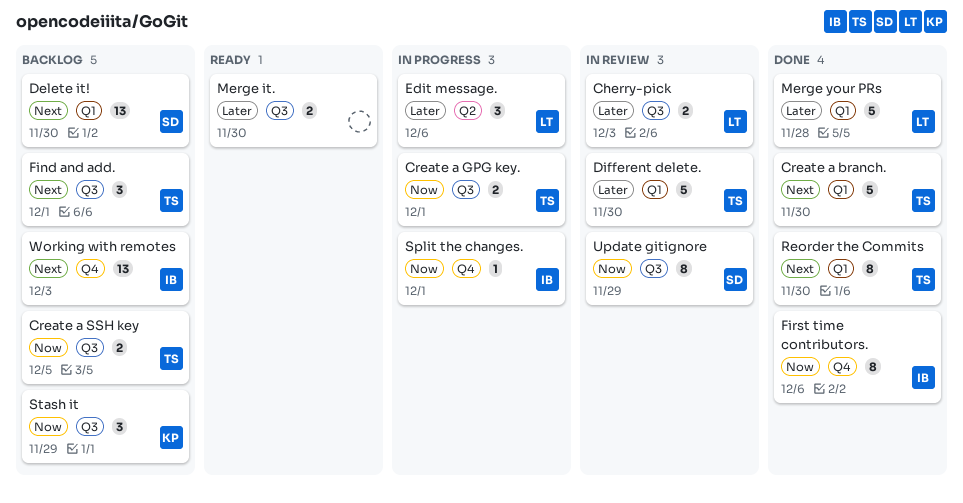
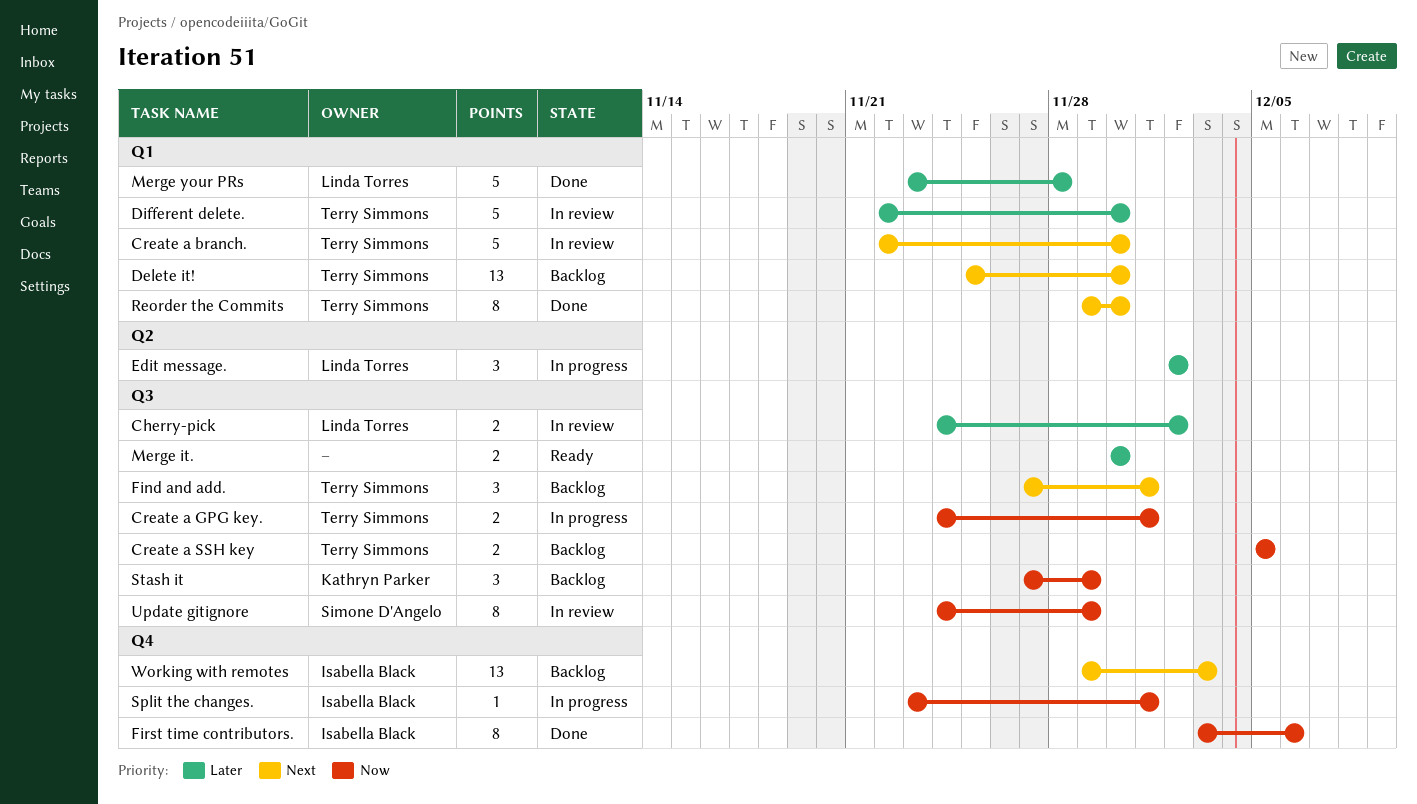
Cherry-pick, due: Dec 3 -> Dec 2
Create a branch., status: Done -> In review
Delete it!, owner: Simone D'Angelo -> Terry Simmons
Edit message., due: Dec 6 -> Dec 2

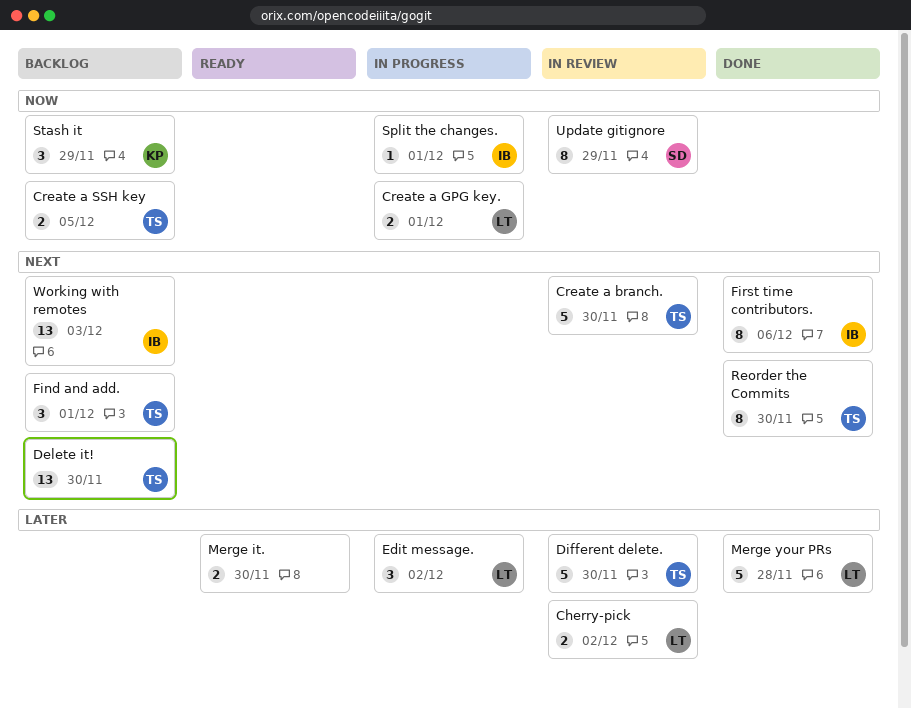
Create a GPG key., owner: Terry Simmons -> Linda Torres
First time contributors., priority: Now -> Next

